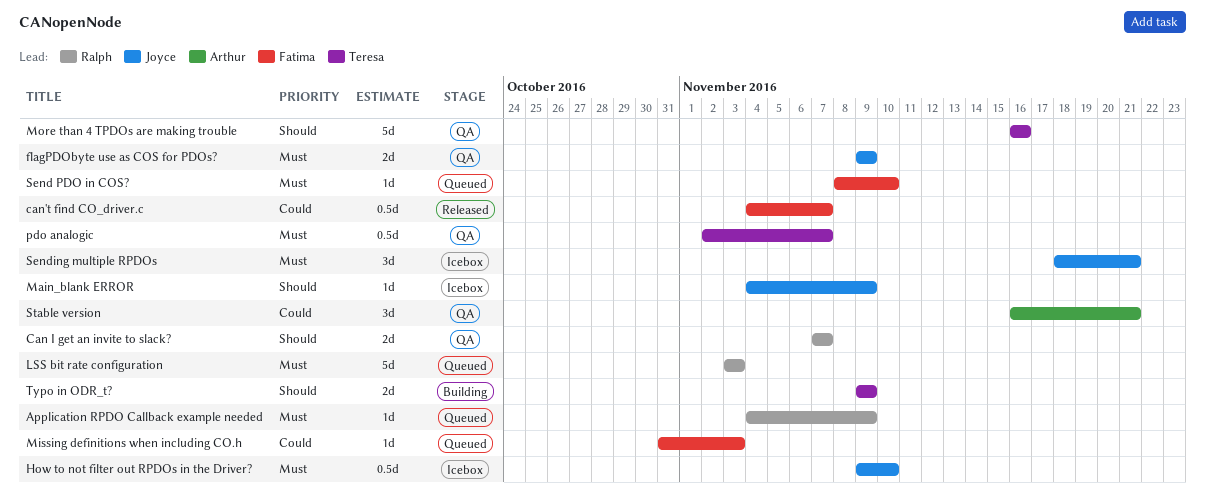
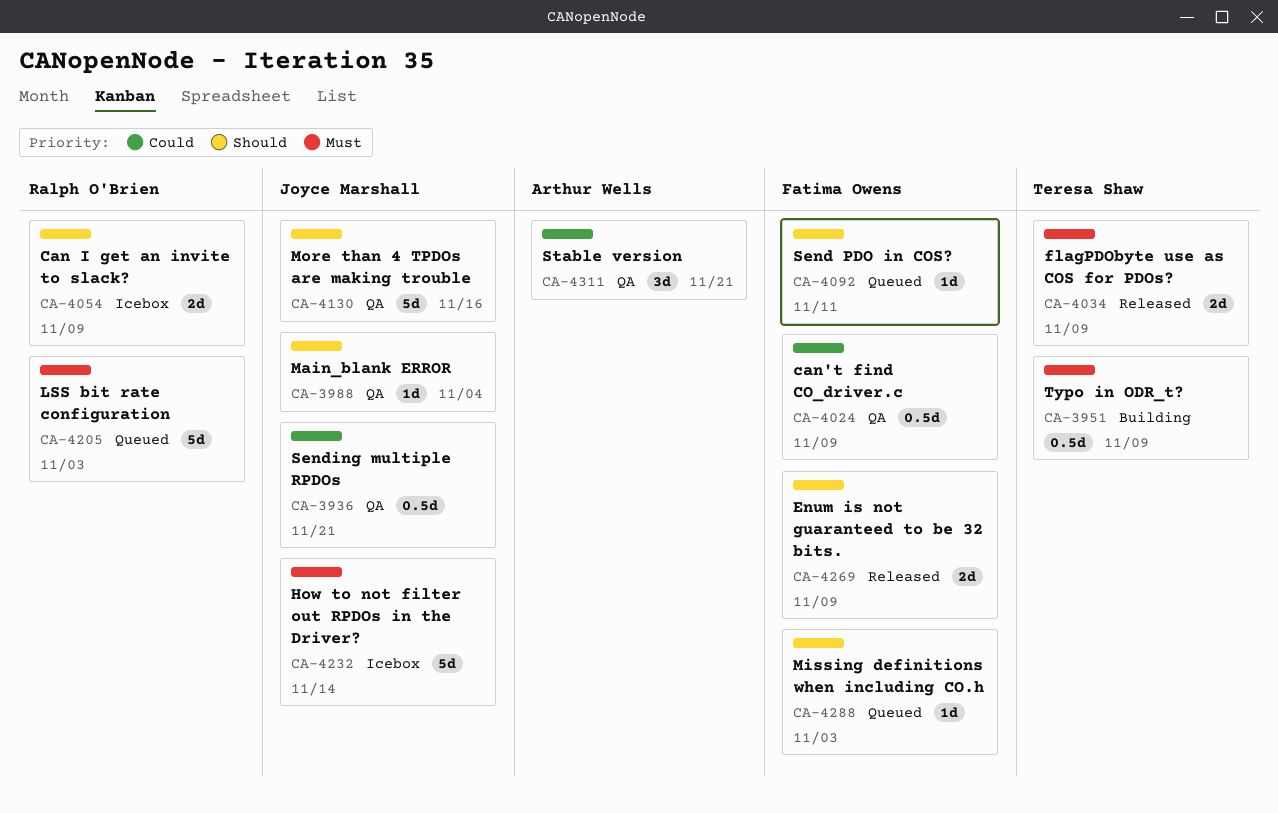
Application RPDO Callback example needed: present -> none
Can I get an invite to slack?, status: QA -> Icebox
Can I get an invite to slack?, due: Nov 7 -> Nov 9
can't find CO_driver.c, status: Released -> QA
can't find CO_driver.c, due: Nov 7 -> Nov 9
Enum is not guaranteed to be 32 bits.: none -> present
flagPDObyte use as COS for PDOs?, status: QA -> Released
flagPDObyte use as COS for PDOs?, owner: Joyce Marshall -> Teresa Shaw
How to not filter out RPDOs in the Driver?, estimate: 0.5d -> 5d
How to not filter out RPDOs in the Driver?, due: Nov 10 -> Nov 14
Main_blank ERROR, status: Icebox -> QA
Main_blank ERROR, due: Nov 9 -> Nov 4
Missing definitions when including CO.h, priority: Could -> Should
More than 4 TPDOs are making trouble, owner: Teresa Shaw -> Joyce Marshall
pdo analogic: present -> none
Send PDO in COS?, priority: Must -> Should
Send PDO in COS?, due: Nov 10 -> Nov 11
Sending multiple RPDOs, status: Icebox -> QA
Sending multiple RPDOs, priority: Must -> Could
Sending multiple RPDOs, estimate: 3d -> 0.5d
Typo in ODR_t?, priority: Should -> Must
Typo in ODR_t?, estimate: 2d -> 0.5d

